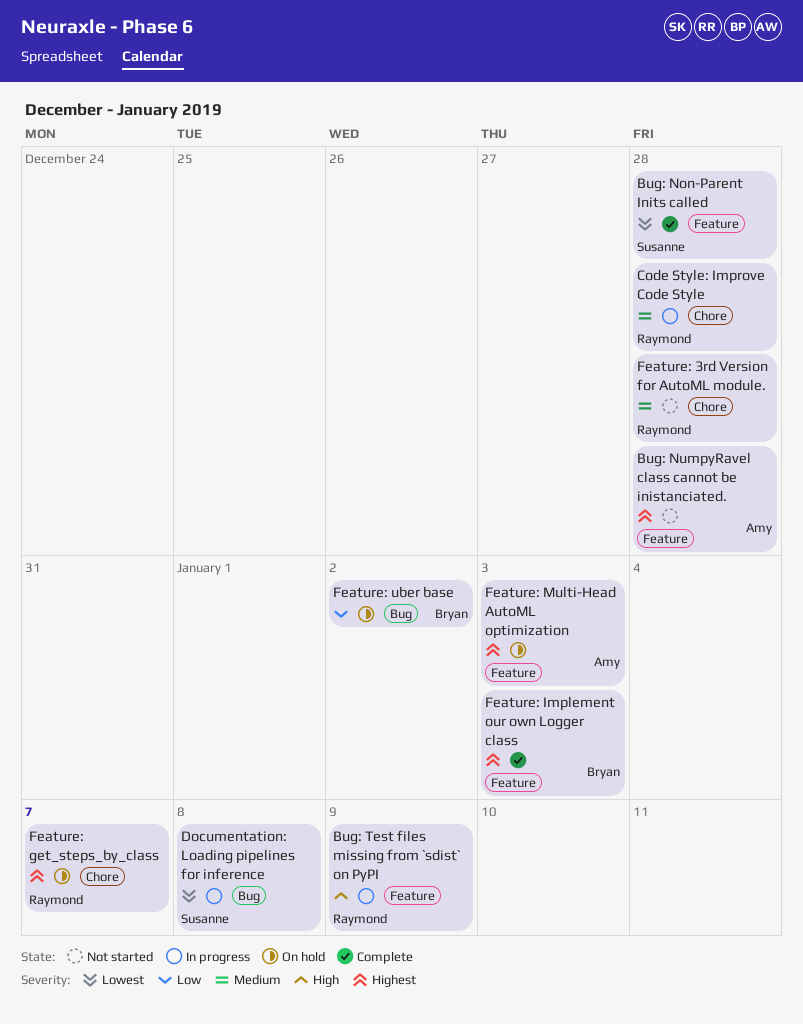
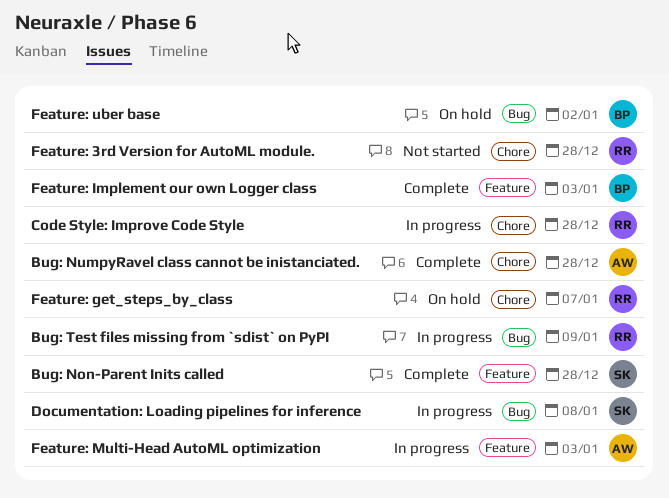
Bug: NumpyRavel class cannot be inistanciated., status: Not started -> Complete
Bug: NumpyRavel class cannot be inistanciated., label: Feature -> Chore
Bug: Test files missing from `sdist` on PyPI, label: Feature -> Bug
Feature: Multi-Head AutoML optimization, status: On hold -> In progress

